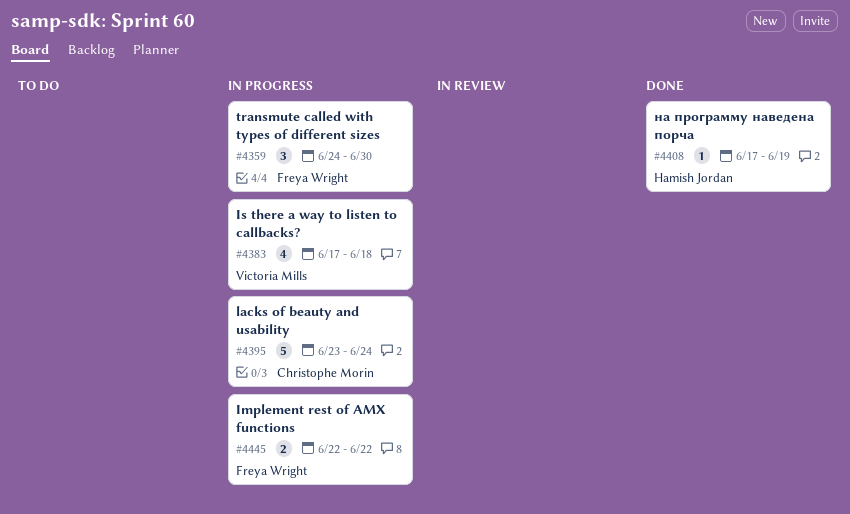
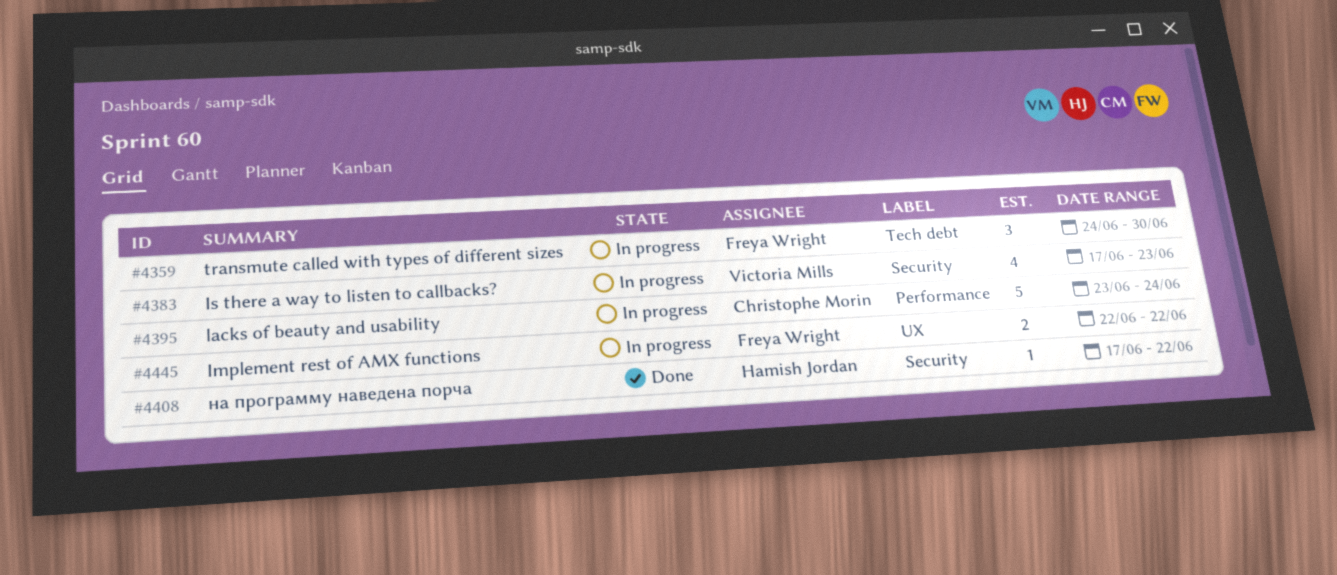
#4383, due: Jun 18 -> Jun 23
#4408, due: Jun 19 -> Jun 22

